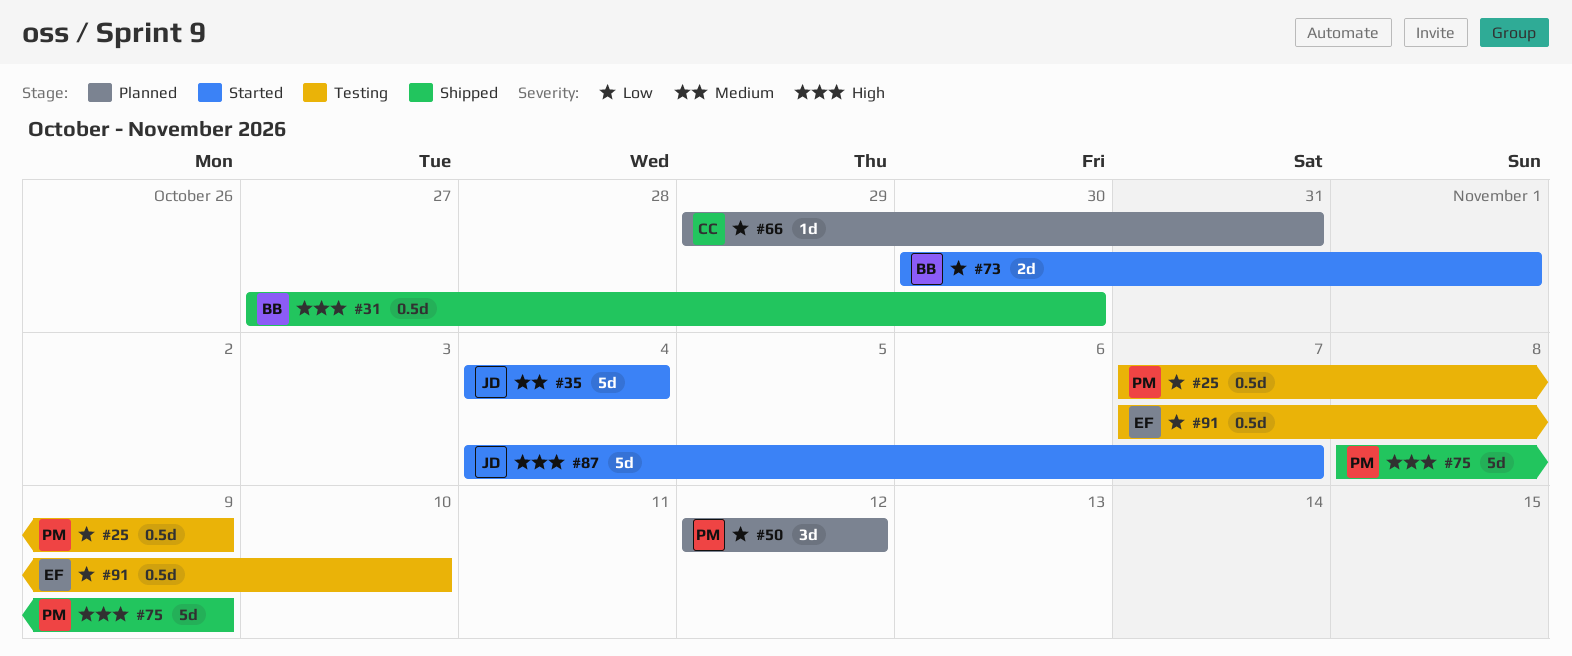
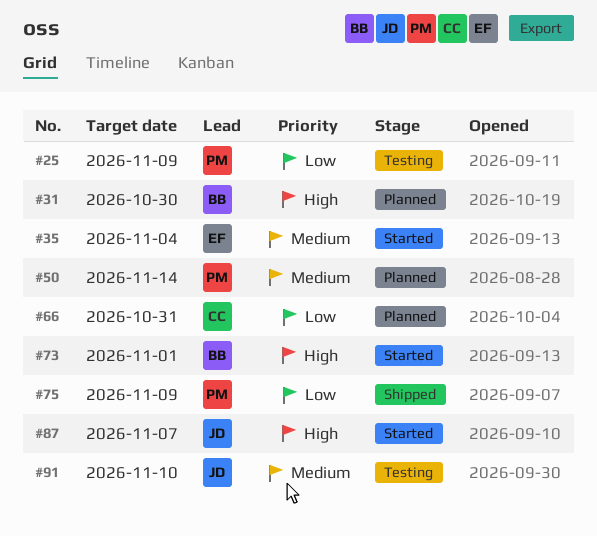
#31, status: Shipped -> Planned
#35, owner: JD -> EF
#50, priority: Low -> Medium
#50, due: Nov 12 -> Nov 14
#73, priority: Low -> High
#75, priority: High -> Low
#91, owner: EF -> JD
#91, priority: Low -> Medium

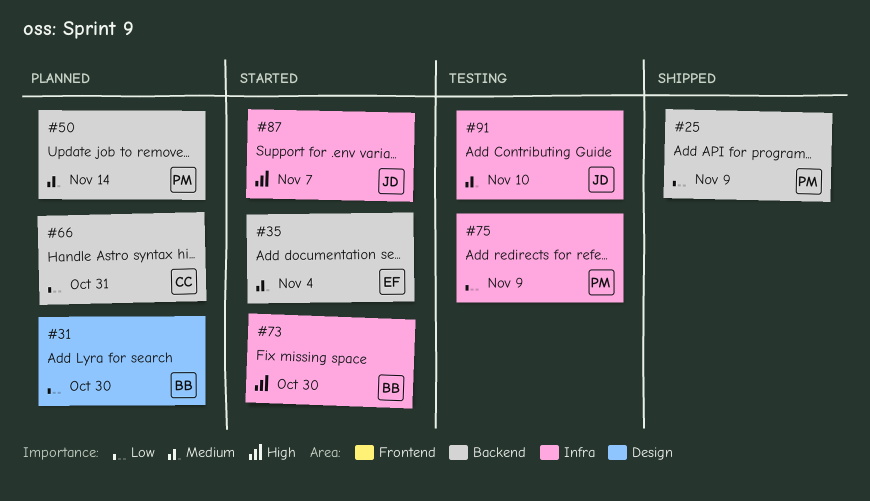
#25, status: Testing -> Shipped
#31, priority: High -> Low
#73, due: Nov 1 -> Oct 30
#75, status: Shipped -> Testing

